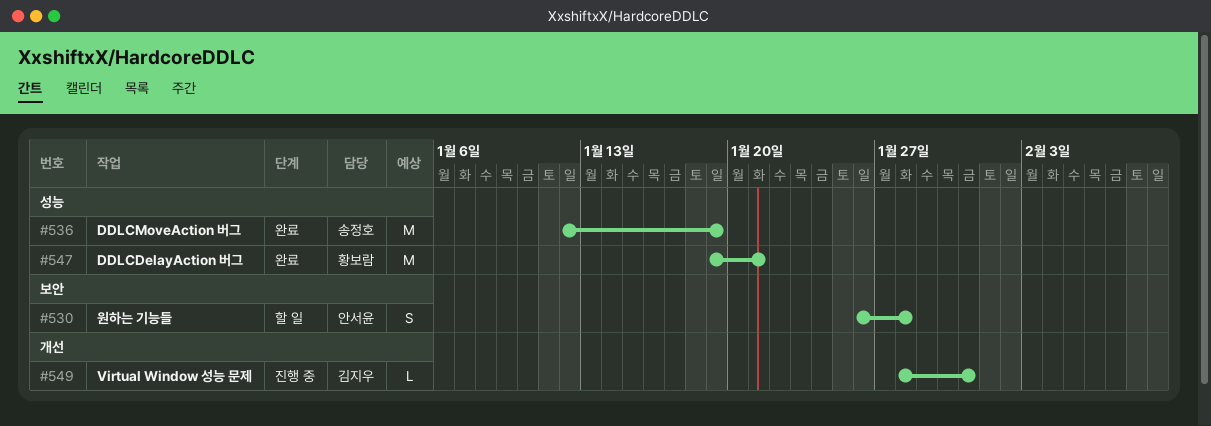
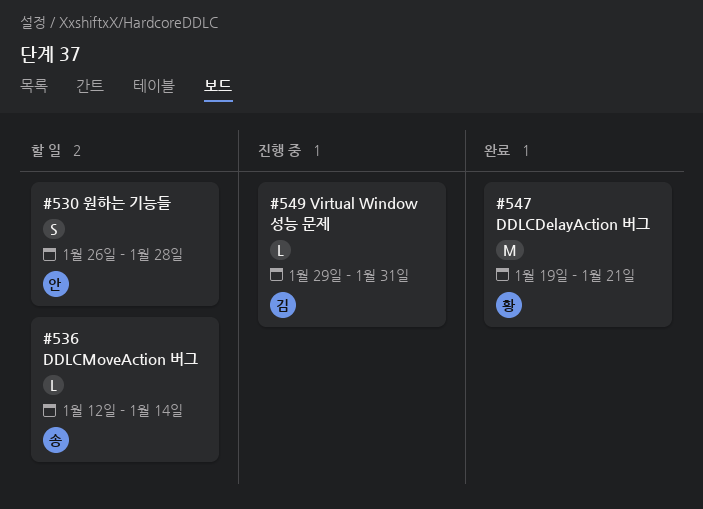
#536, status: 완료 -> 할 일
#536, estimate: M -> L
#536, due: Jan 19 -> Jan 14
#549, start: Jan 28 -> Jan 29

